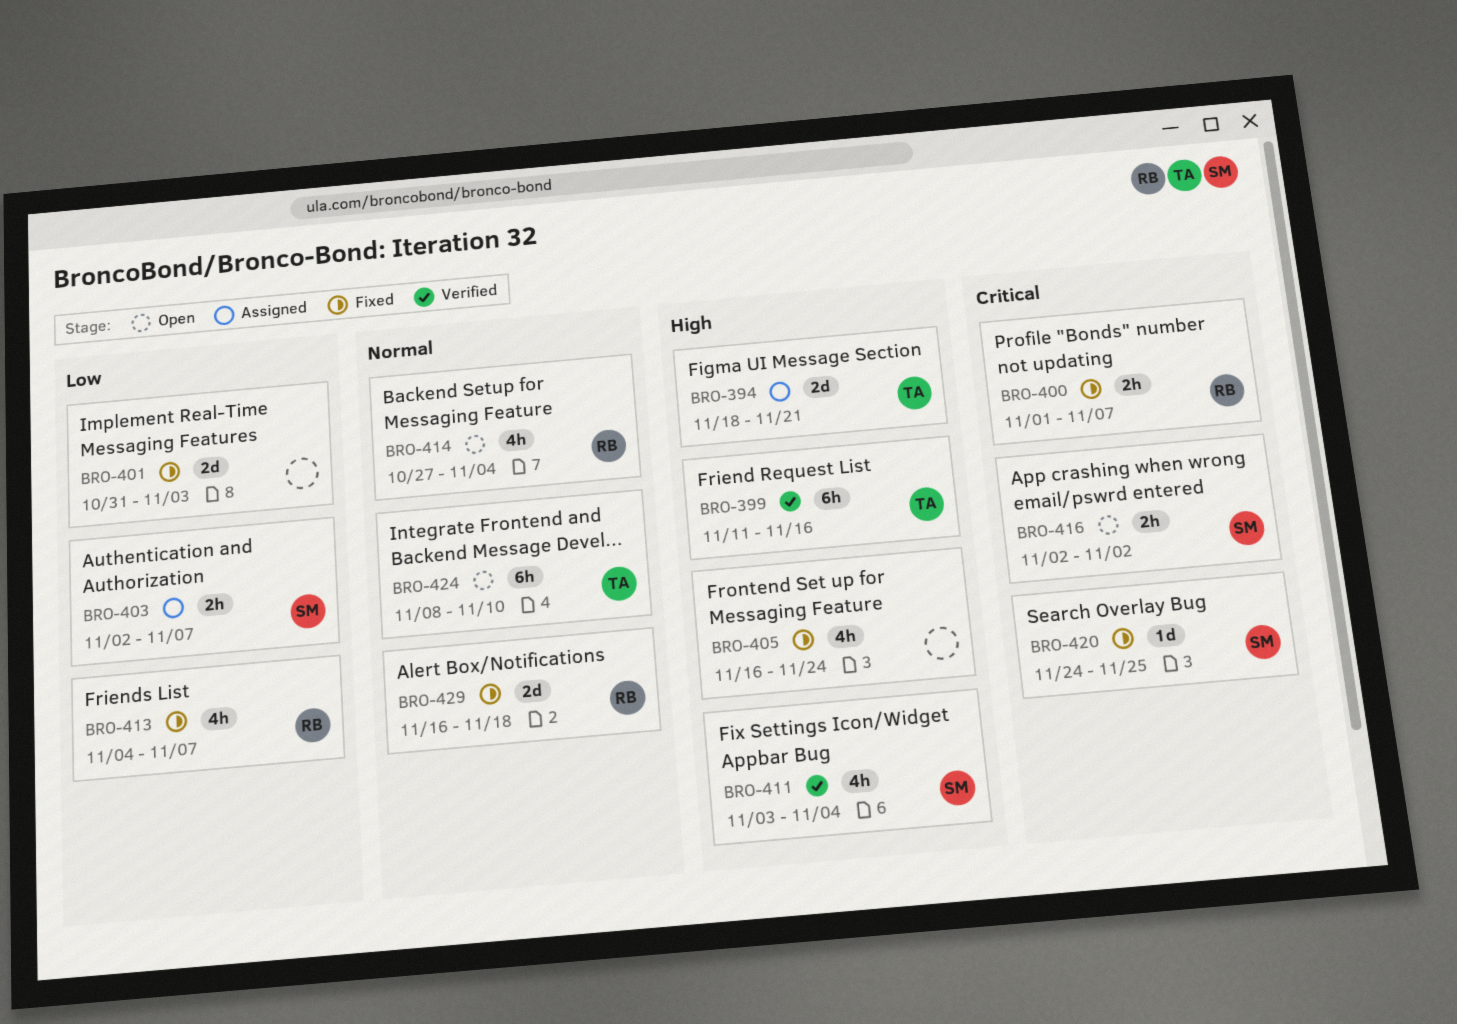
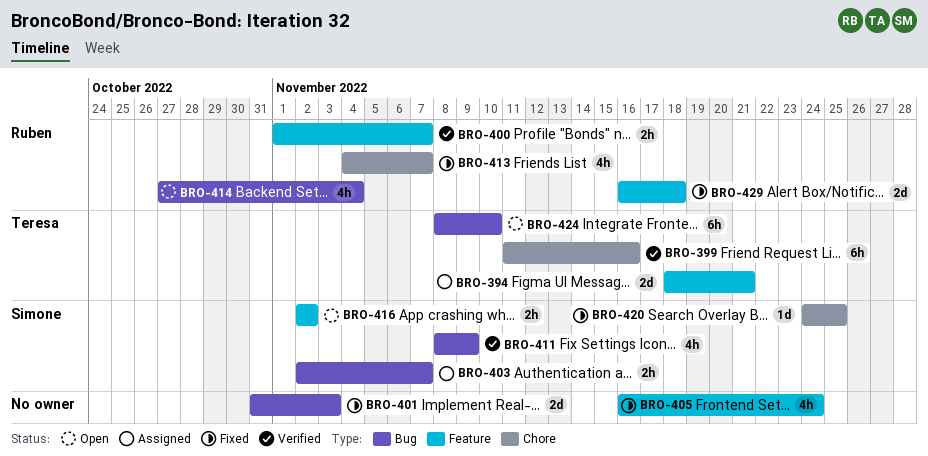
BRO-400, status: Fixed -> Verified
BRO-411, start: Nov 3 -> Nov 8
BRO-411, due: Nov 4 -> Nov 9

